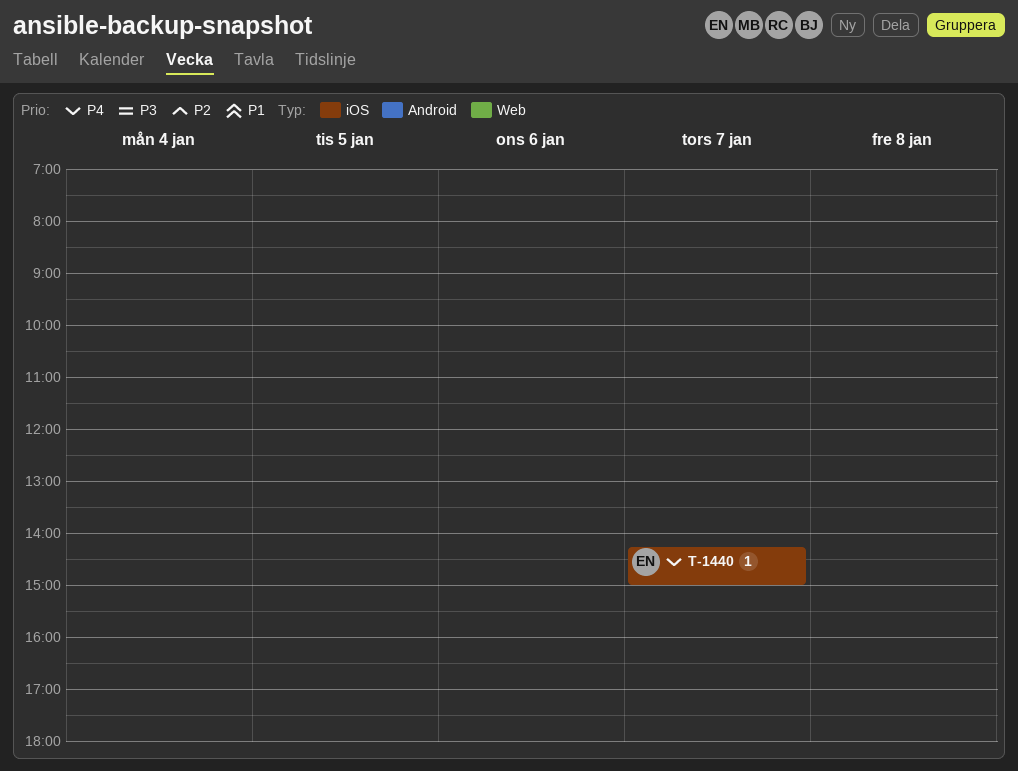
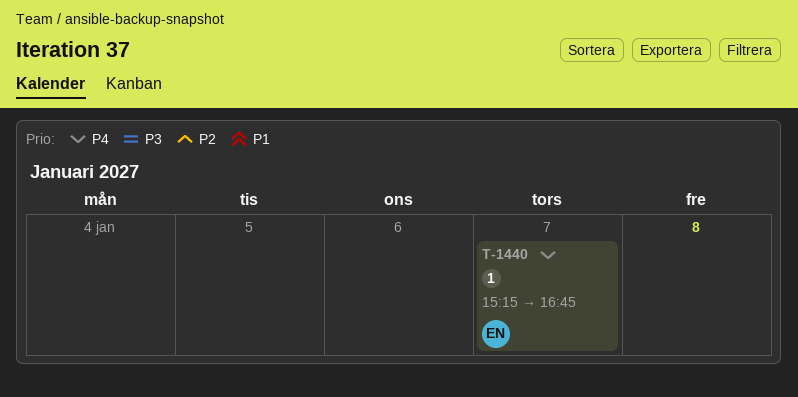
T-1440, begins: 14:15 -> 15:15
T-1440, ends: 15:00 -> 16:45

